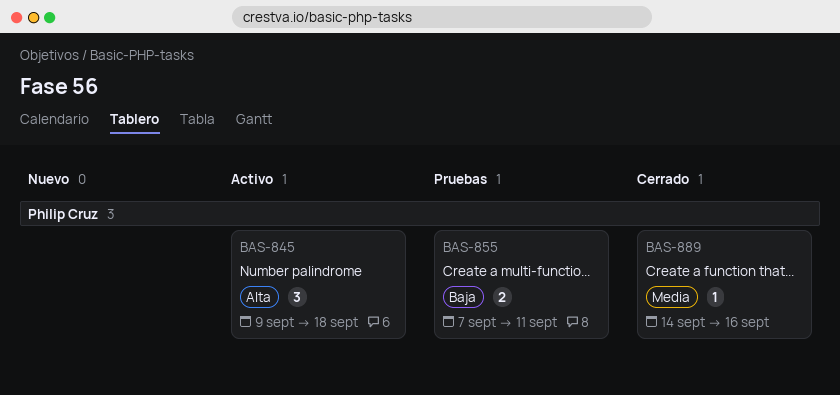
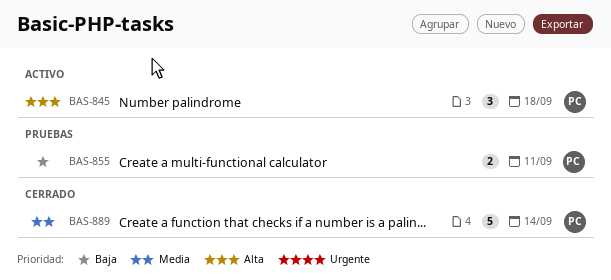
BAS-889, estimate: 1 -> 5
BAS-889, due: Sep 16 -> Sep 14

